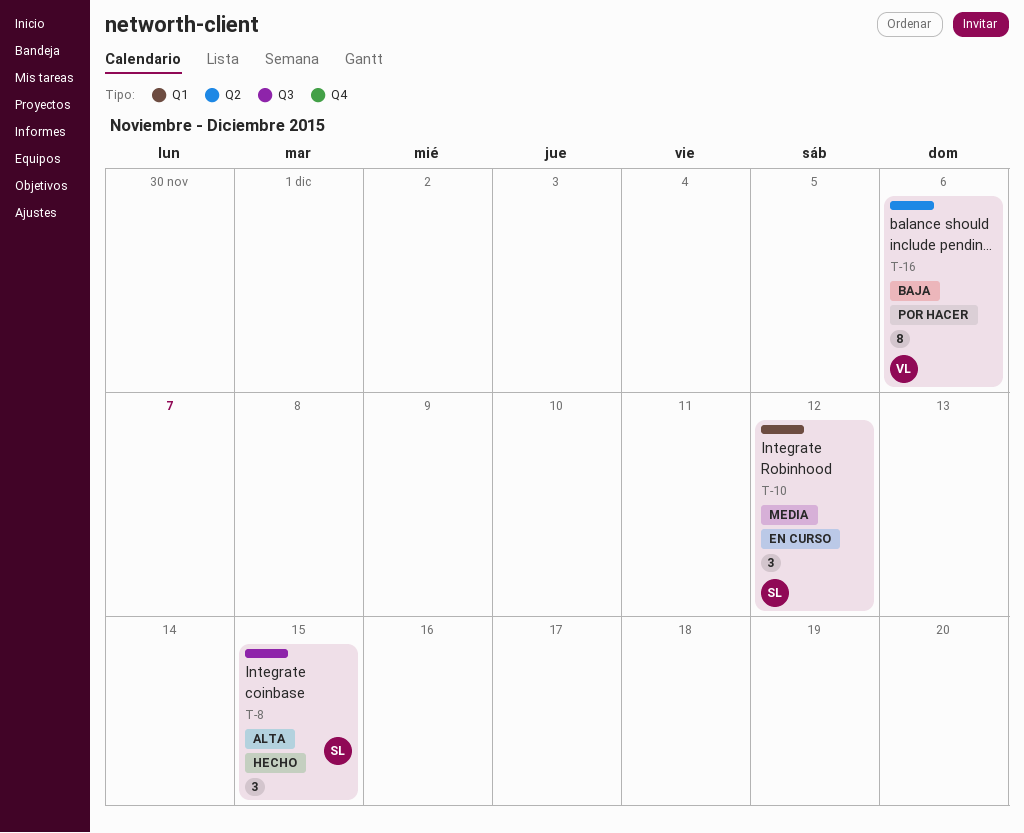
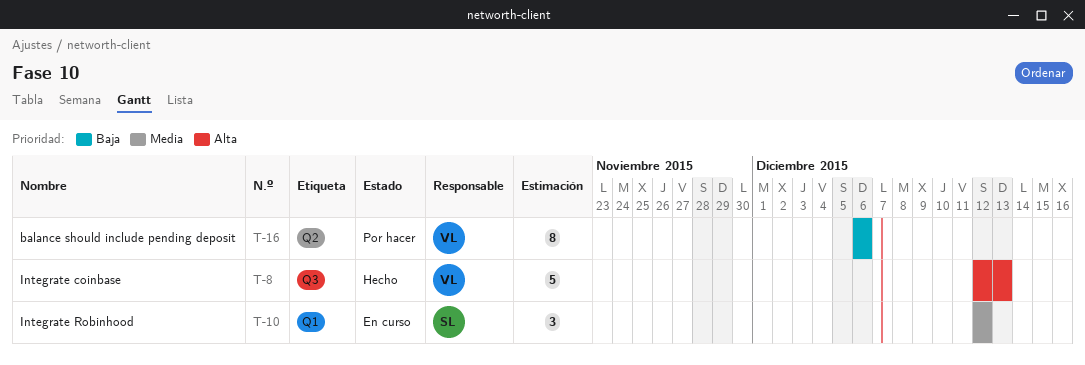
T-8, owner: SL -> VL
T-8, estimate: 3 -> 5
T-8, due: Dec 15 -> Dec 13

